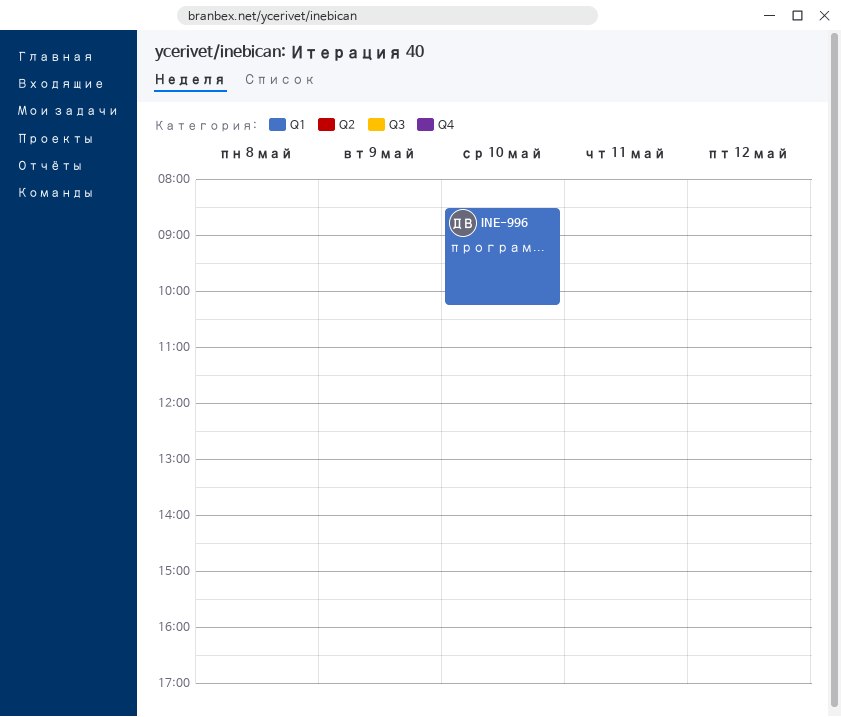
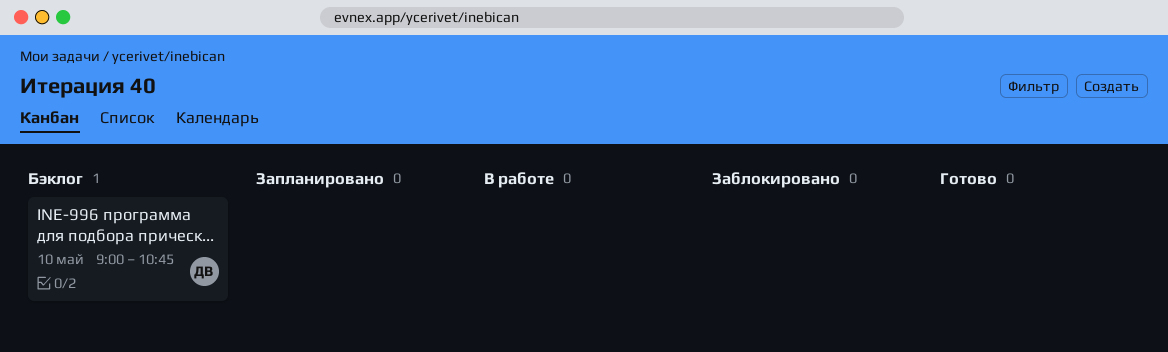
INE-996, begins: 08:30 -> 09:00
INE-996, ends: 10:15 -> 10:45

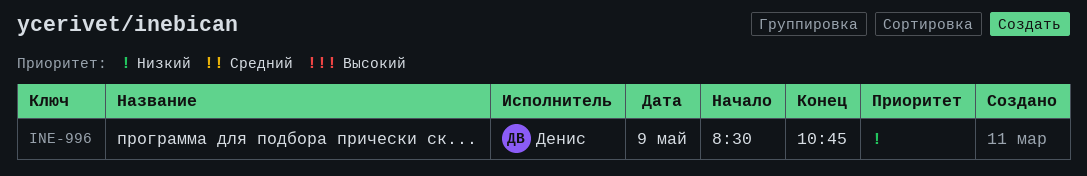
INE-996, day: May 10 -> May 9
INE-996, begins: 09:00 -> 08:30

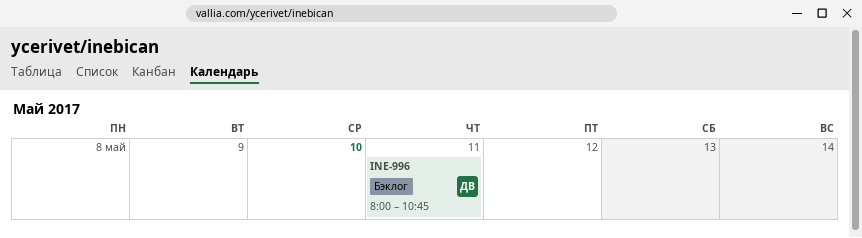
INE-996, day: May 9 -> May 11
INE-996, begins: 08:30 -> 08:00

